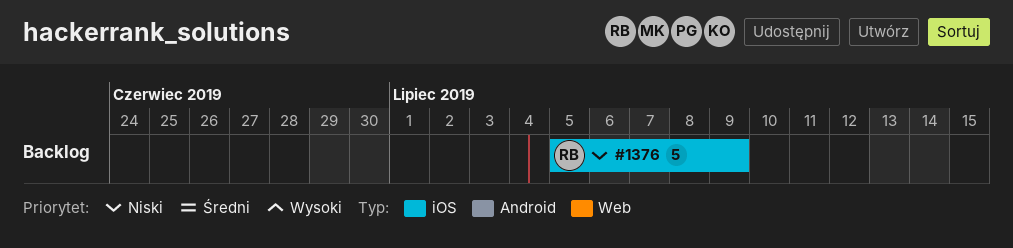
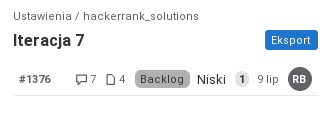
#1376, estimate: 5 -> 1

